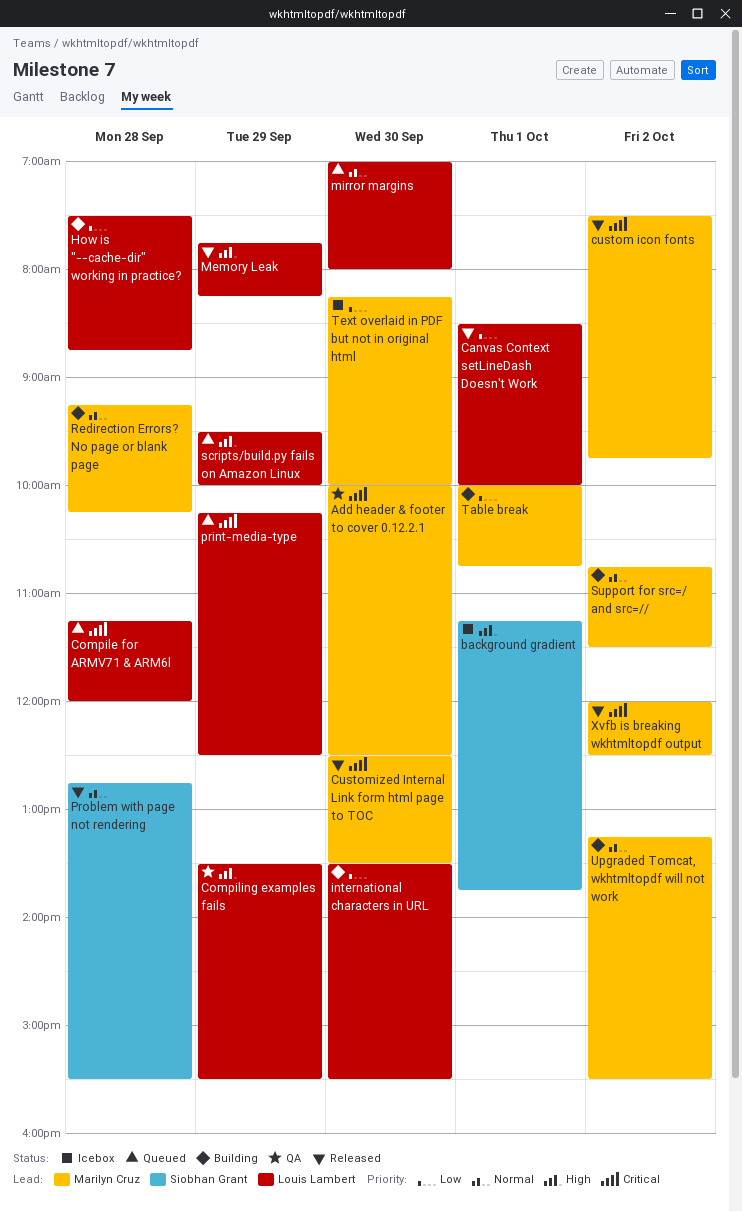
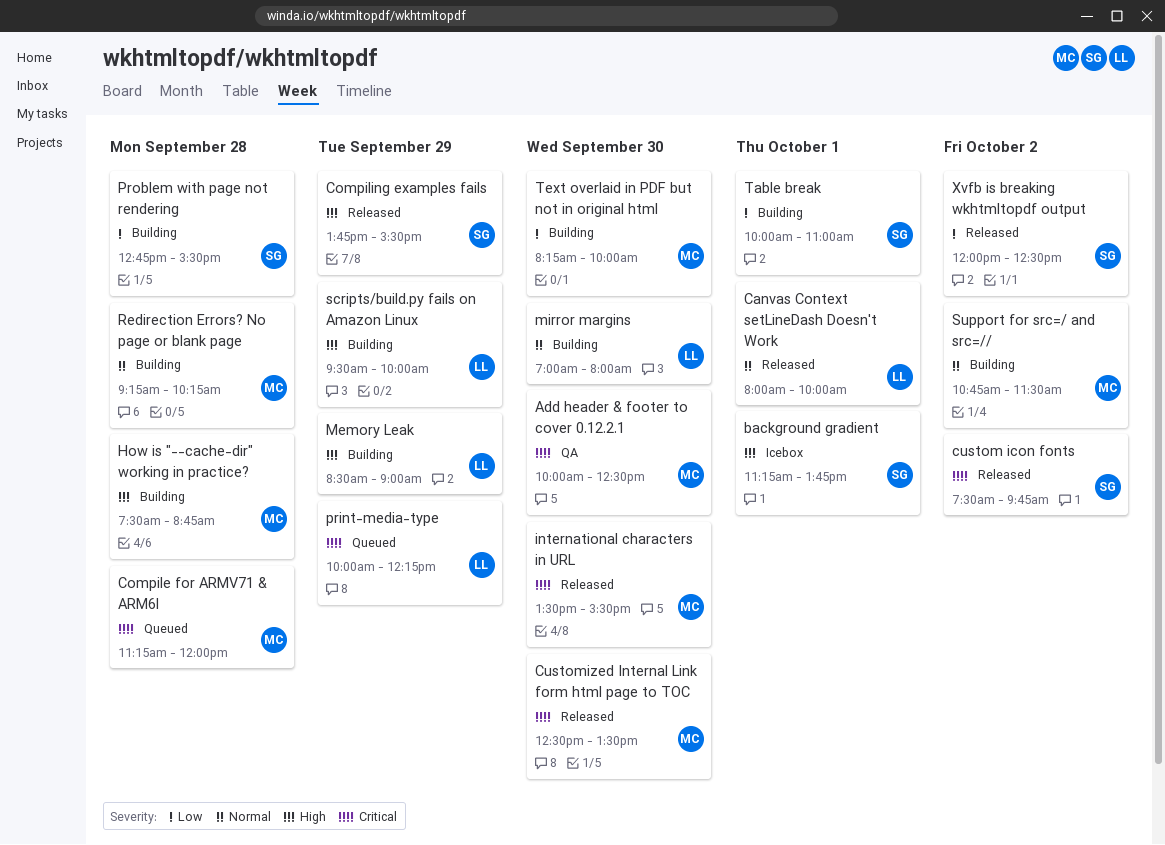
Canvas Context setLineDash Doesn't Work, priority: Low -> Normal
Canvas Context setLineDash Doesn't Work, begins: 08:30 -> 08:00
Compile for ARMV71 & ARM6l, owner: Louis Lambert -> Marilyn Cruz
Compiling examples fails, status: QA -> Released
Compiling examples fails, owner: Louis Lambert -> Siobhan Grant
Compiling examples fails, begins: 13:30 -> 13:45
custom icon fonts, owner: Marilyn Cruz -> Siobhan Grant
How is "--cache-dir" working in practice?, owner: Louis Lambert -> Marilyn Cruz
How is "--cache-dir" working in practice?, priority: Low -> High
international characters in URL, status: Building -> Released
international characters in URL, owner: Louis Lambert -> Marilyn Cruz
international characters in URL, priority: Low -> Critical
Memory Leak, status: Released -> Building
Memory Leak, begins: 07:45 -> 08:30
Memory Leak, ends: 08:15 -> 09:00
mirror margins, status: Queued -> Building
print-media-type, begins: 10:15 -> 10:00
print-media-type, ends: 12:30 -> 12:15
Problem with page not rendering, status: Released -> Building
Problem with page not rendering, priority: Normal -> Low
scripts/build.py fails on Amazon Linux, status: Queued -> Building
Table break, owner: Marilyn Cruz -> Siobhan Grant
Table break, ends: 10:45 -> 11:00
Text overlaid in PDF but not in original html, status: Icebox -> Building
Upgraded Tomcat, wkhtmltopdf will not work: present -> none
Xvfb is breaking wkhtmltopdf output, owner: Marilyn Cruz -> Siobhan Grant
Xvfb is breaking wkhtmltopdf output, priority: Critical -> Low

